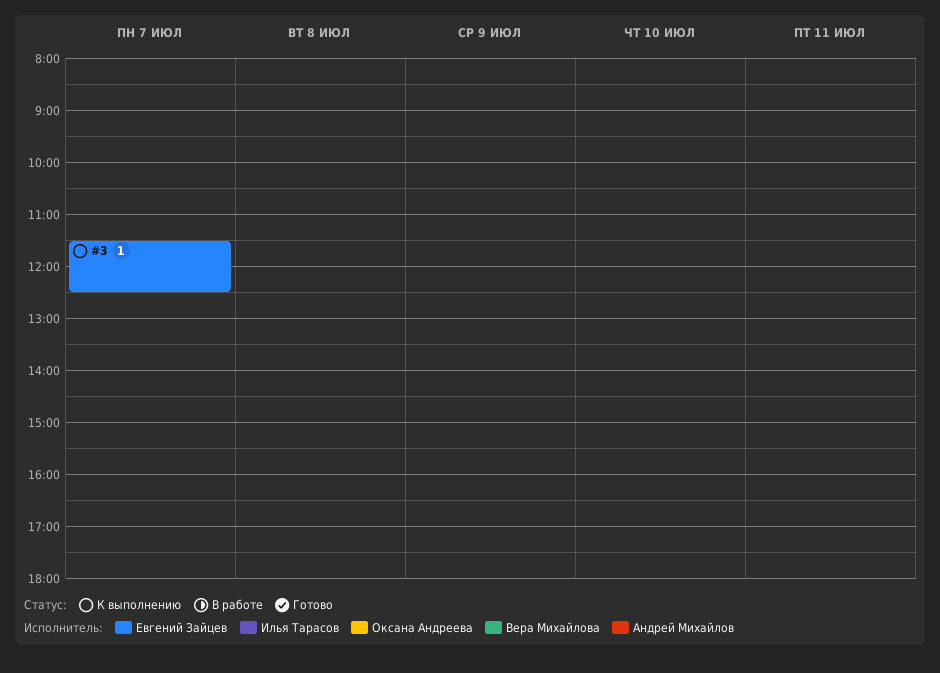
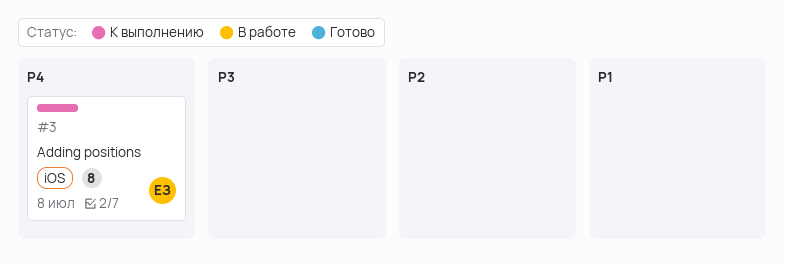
#3, estimate: 1 -> 8
#3, day: Jul 7 -> Jul 8

